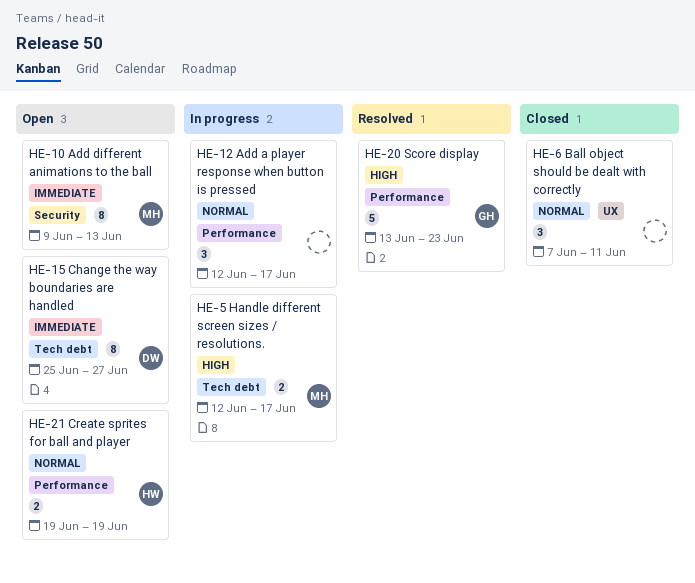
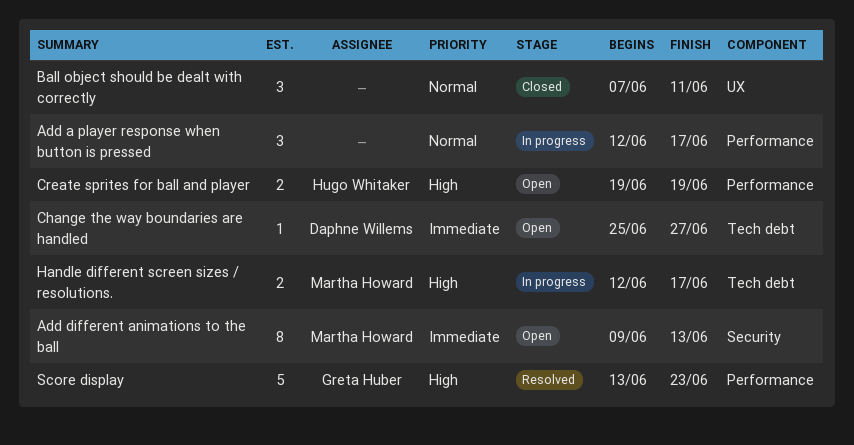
Change the way boundaries are handled, estimate: 8 -> 1
Create sprites for ball and player, priority: Normal -> High

